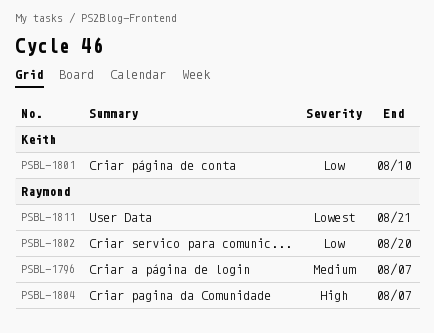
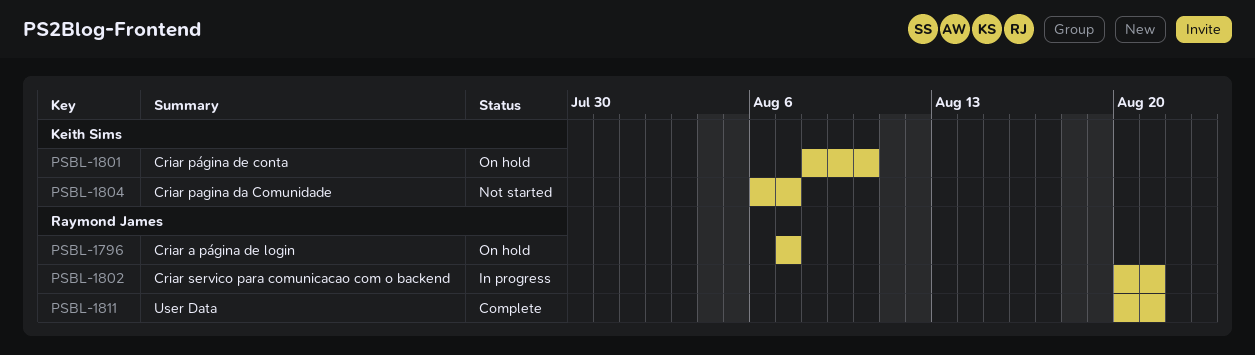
PSBL-1802, due: Aug 20 -> Aug 21
PSBL-1804, owner: Raymond James -> Keith Sims

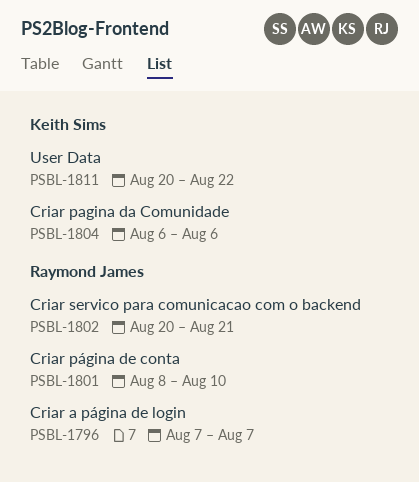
PSBL-1801, owner: Keith Sims -> Raymond James
PSBL-1804, due: Aug 7 -> Aug 6
PSBL-1811, owner: Raymond James -> Keith Sims
PSBL-1811, due: Aug 21 -> Aug 22

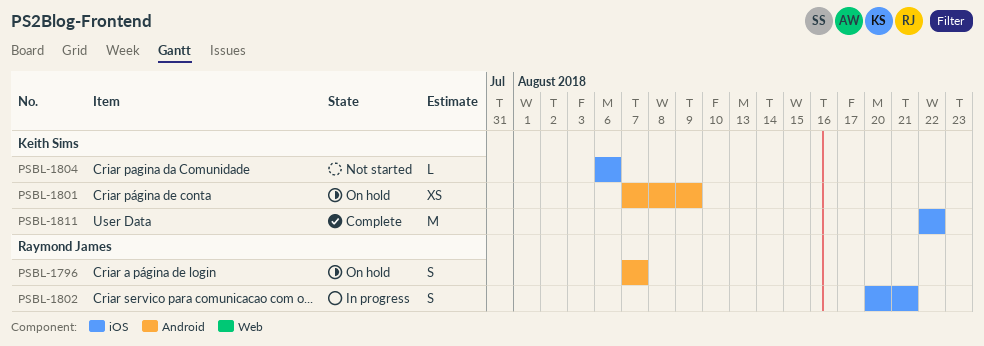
PSBL-1801, owner: Raymond James -> Keith Sims
PSBL-1801, start: Aug 8 -> Aug 7
PSBL-1801, due: Aug 10 -> Aug 9
PSBL-1811, start: Aug 20 -> Aug 22

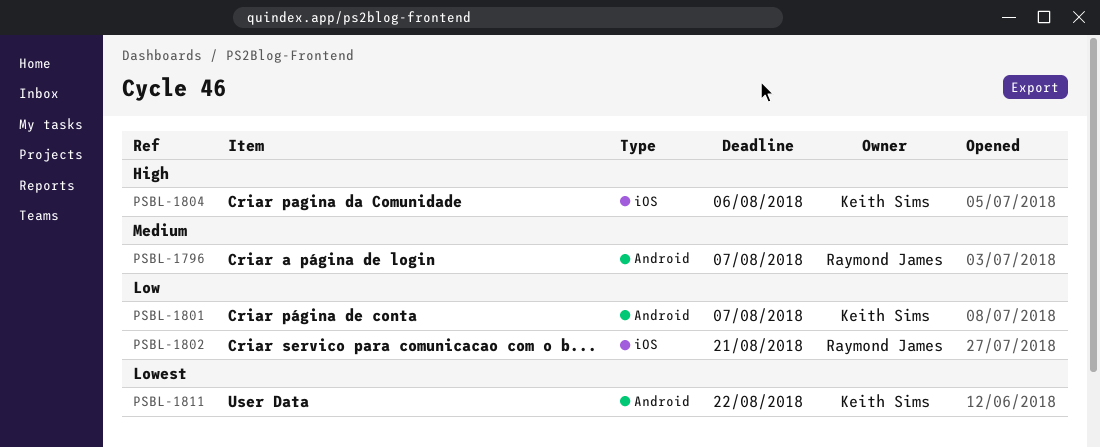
PSBL-1801, due: Aug 9 -> Aug 7
PSBL-1811, label: iOS -> Android

